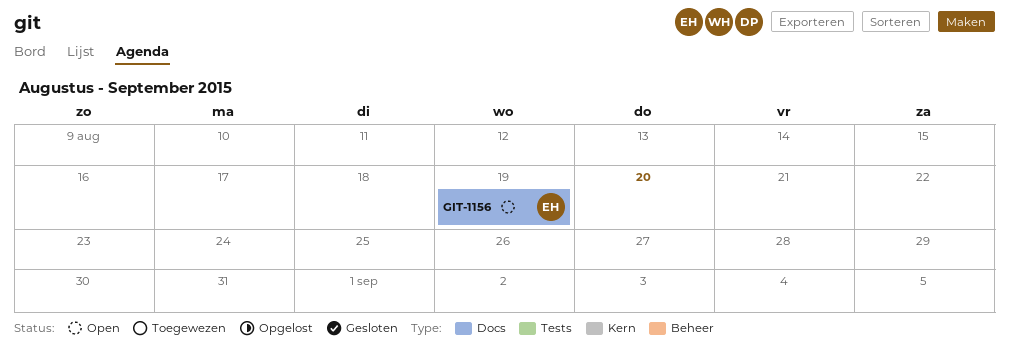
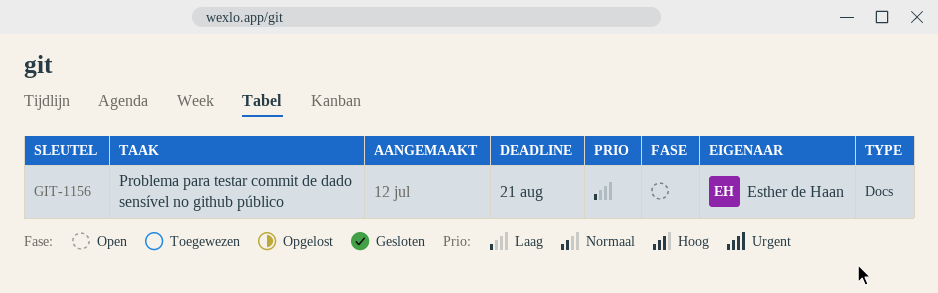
GIT-1156, due: Aug 19 -> Aug 21

